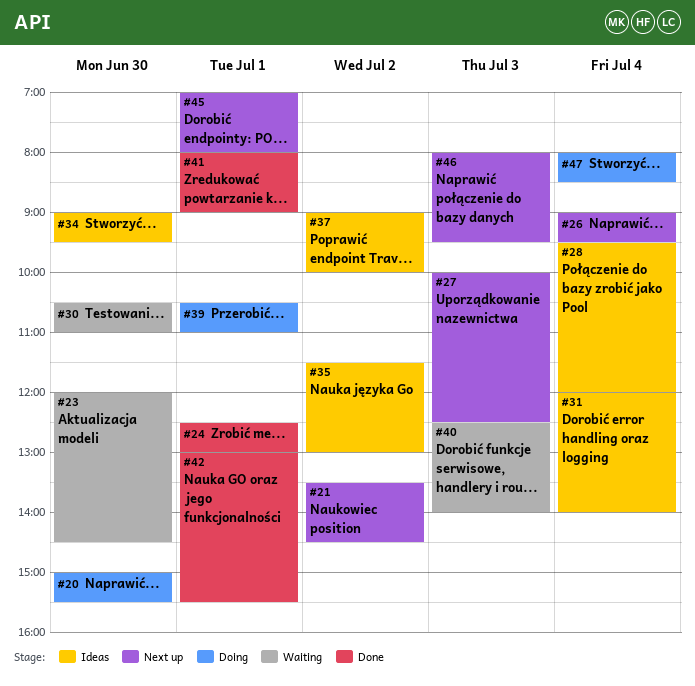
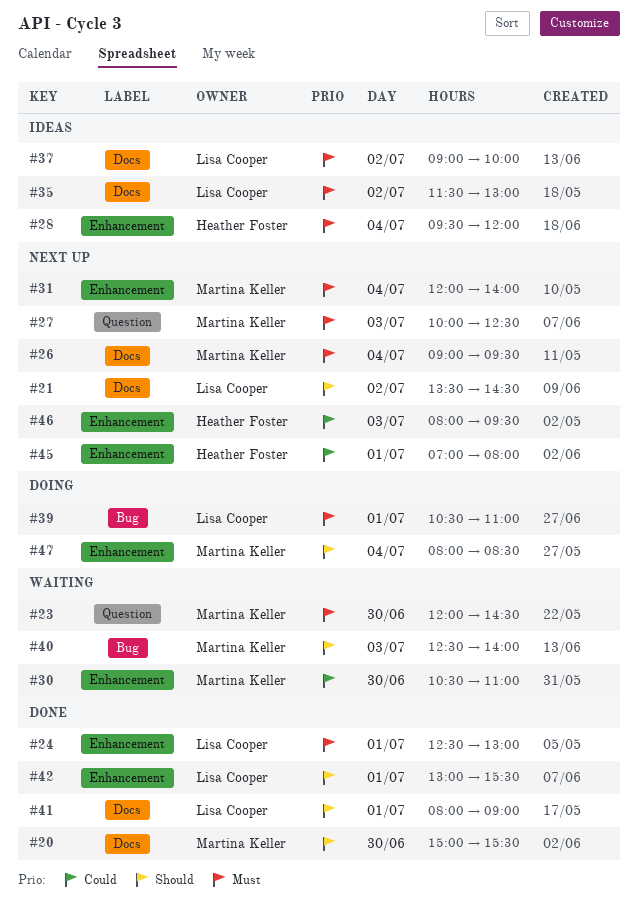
#20, status: Doing -> Done
#31, status: Ideas -> Next up
#34: present -> none

